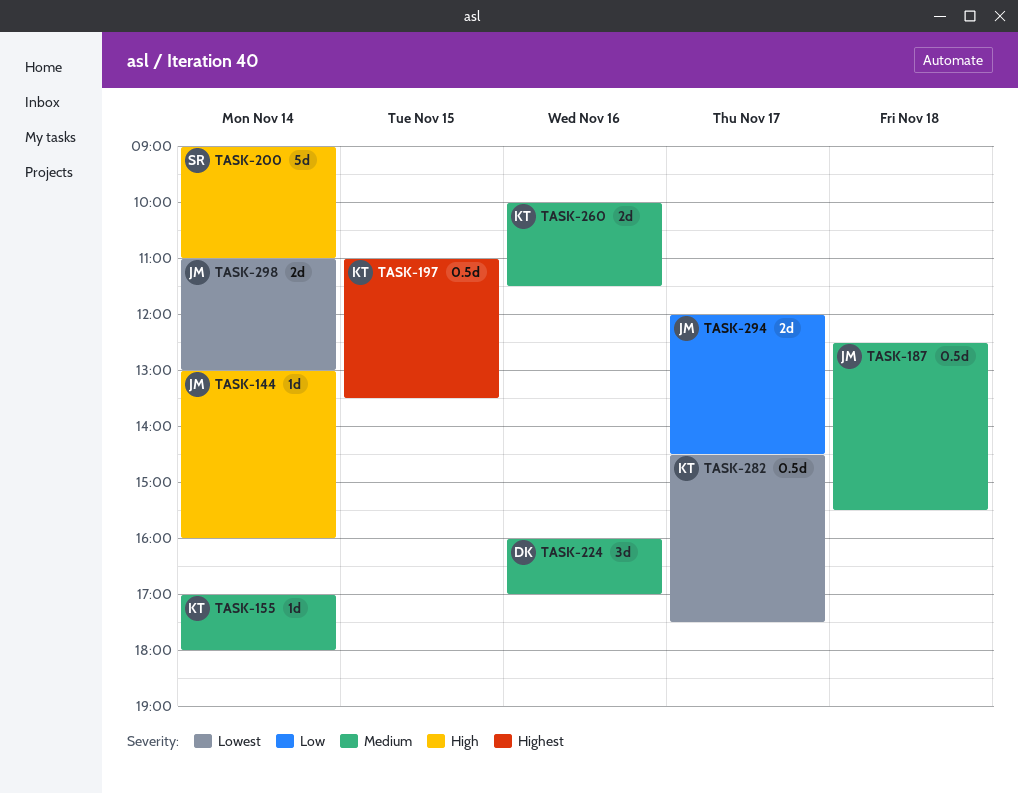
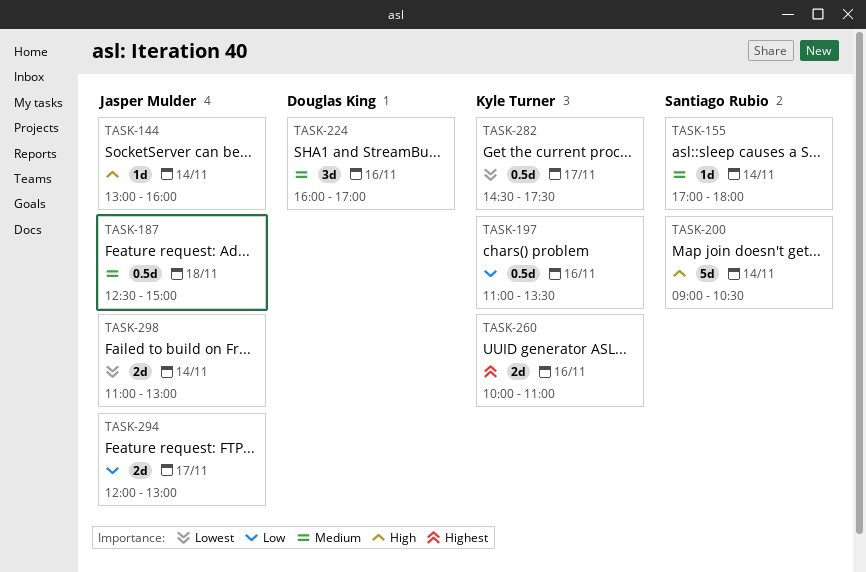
TASK-155, owner: Kyle Turner -> Santiago Rubio
TASK-187, ends: 15:30 -> 15:00
TASK-197, priority: Highest -> Low
TASK-197, day: Nov 15 -> Nov 16
TASK-200, ends: 11:00 -> 10:30
TASK-260, priority: Medium -> Highest
TASK-260, ends: 11:30 -> 11:00
TASK-294, ends: 14:30 -> 13:00

